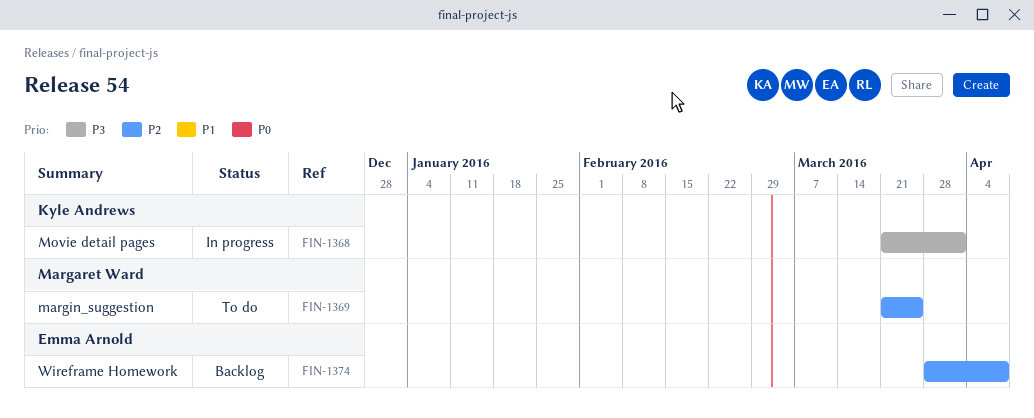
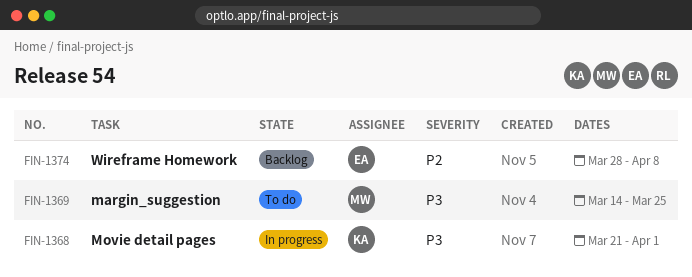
FIN-1369, priority: P2 -> P3
FIN-1369, start: Mar 21 -> Mar 14

